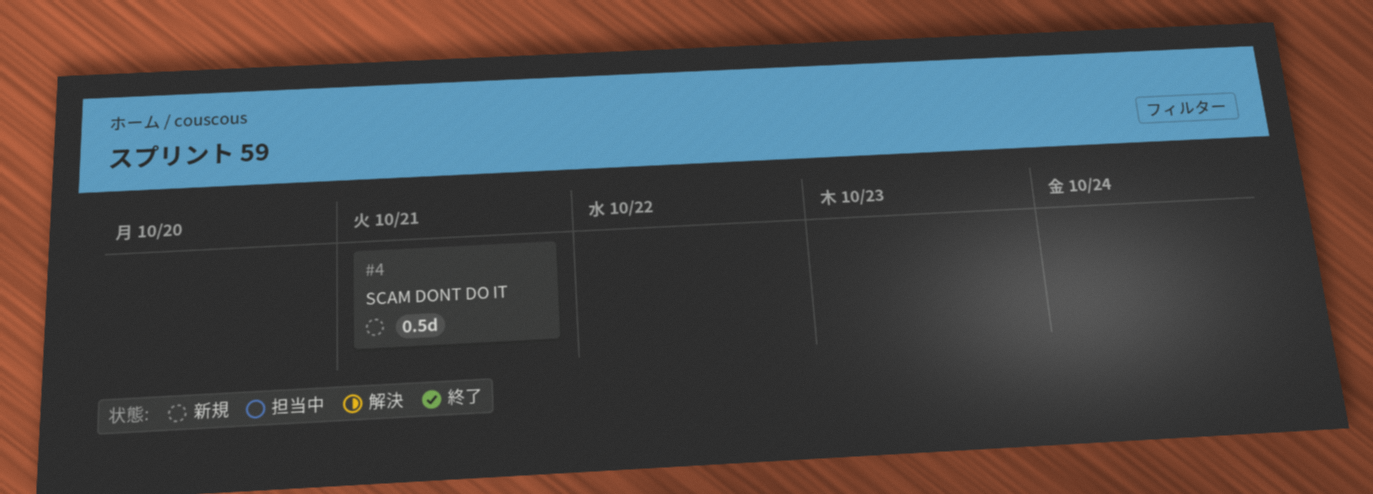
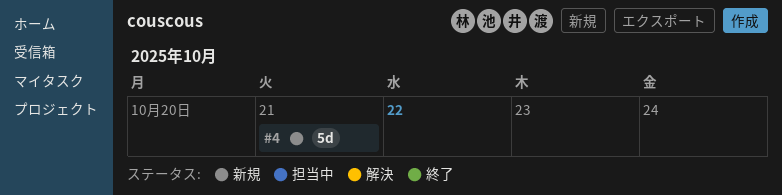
#4, estimate: 0.5d -> 5d

